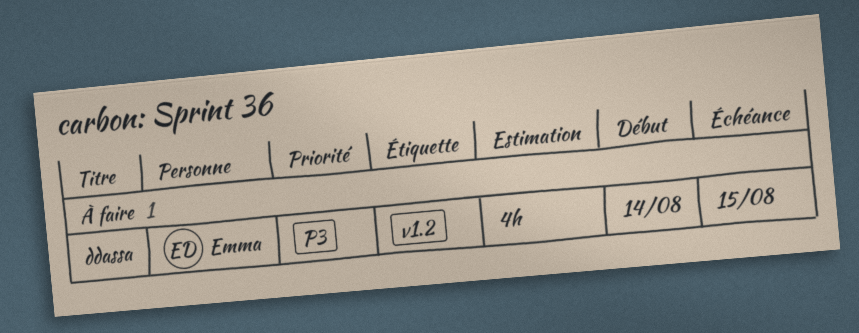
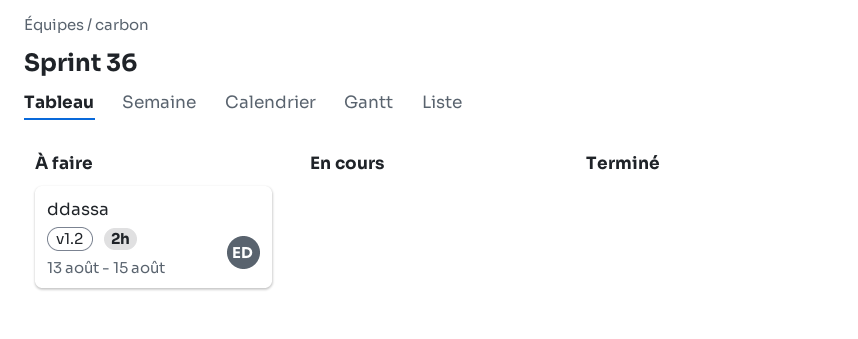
ddassa, estimate: 4h -> 2h
ddassa, start: Aug 14 -> Aug 13

